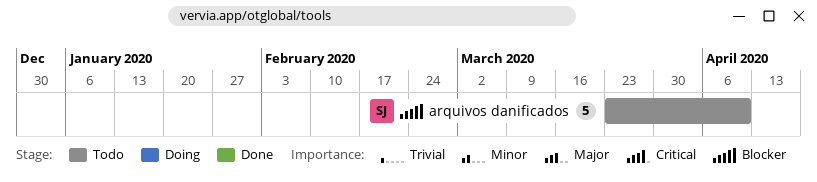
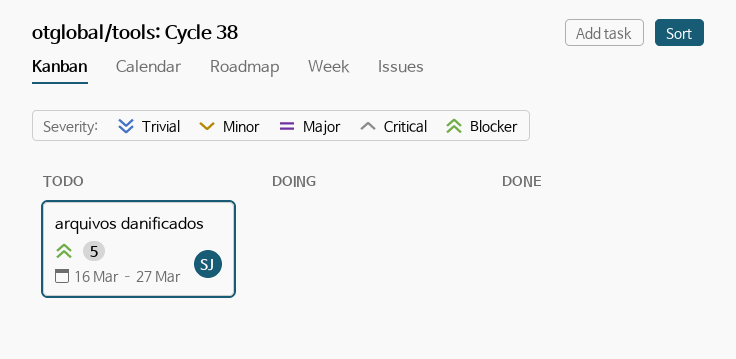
arquivos danificados, start: Mar 23 -> Mar 16
arquivos danificados, due: Apr 10 -> Mar 27

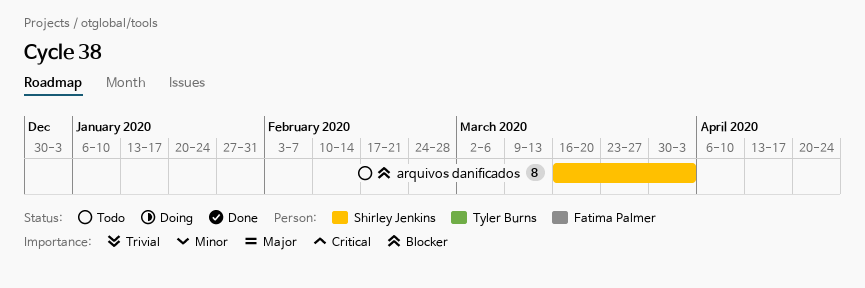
arquivos danificados, estimate: 5 -> 8
arquivos danificados, due: Mar 27 -> Apr 3

